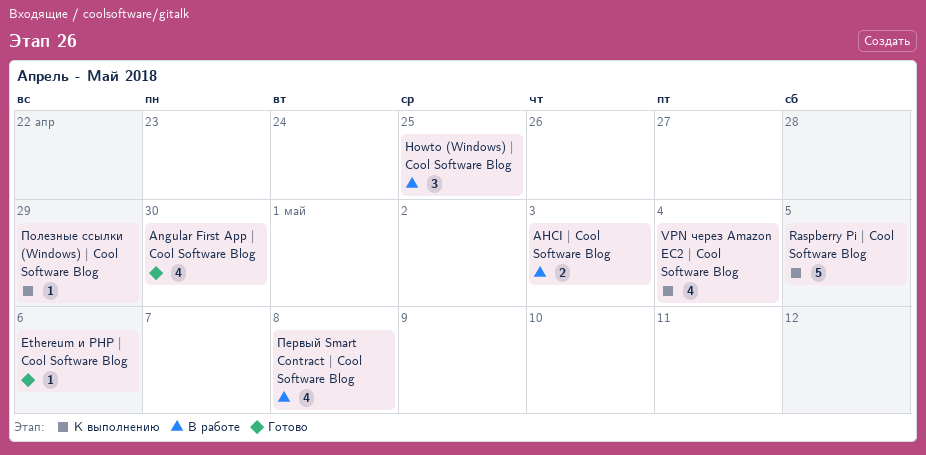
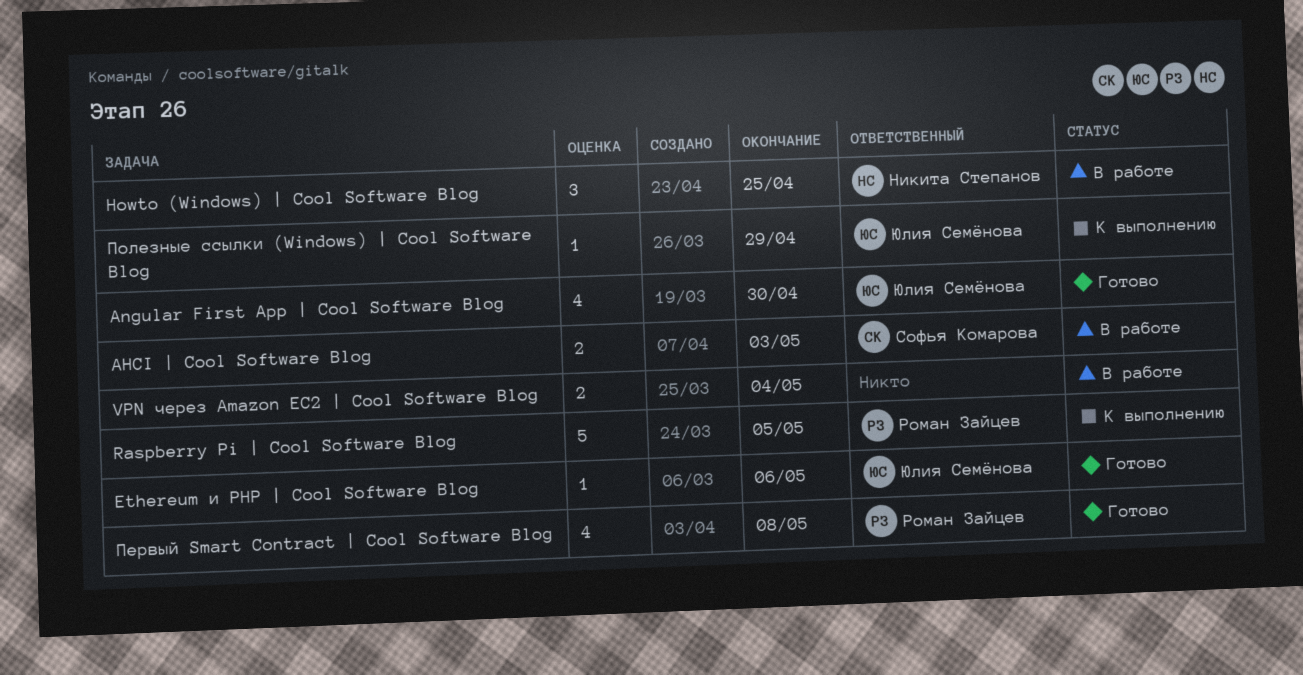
VPN через Amazon EC2 | Cool Software Blog, status: К выполнению -> В работе
VPN через Amazon EC2 | Cool Software Blog, estimate: 4 -> 2
Первый Smart Contract | Cool Software Blog, status: В работе -> Готово

